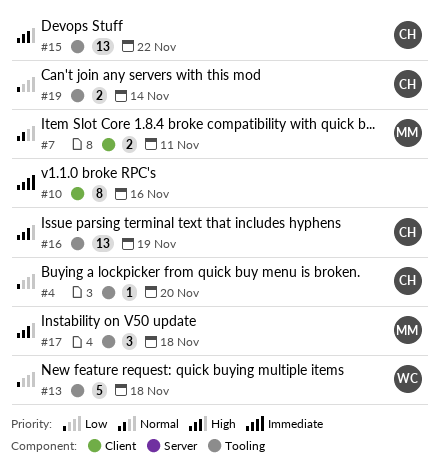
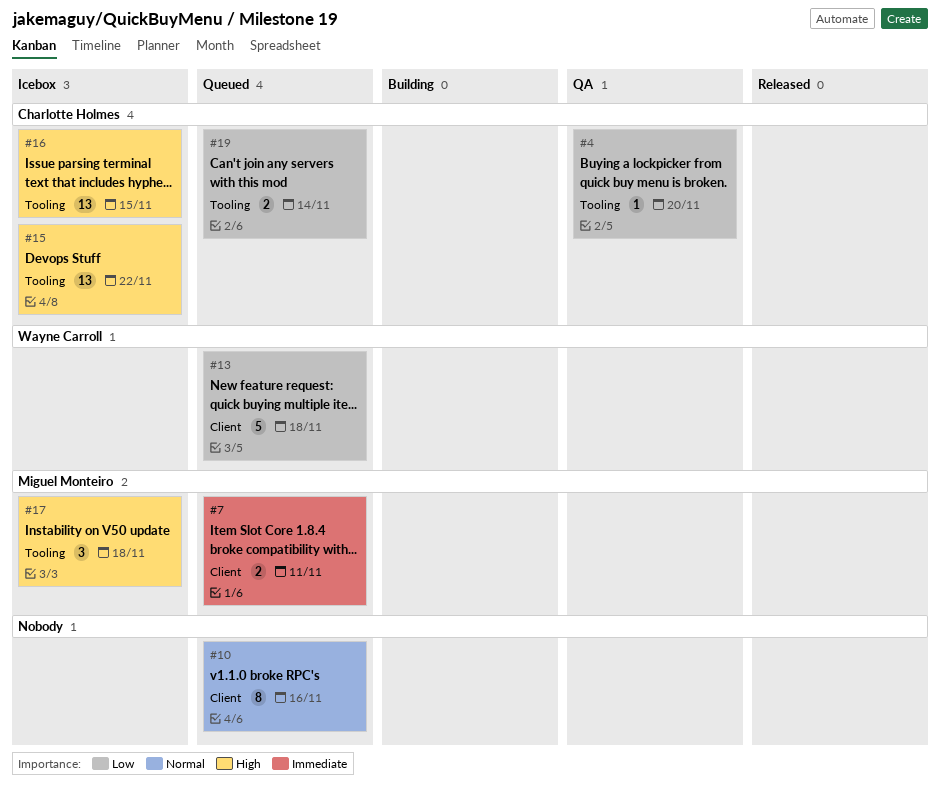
#7, priority: Normal -> Immediate
#10, priority: Immediate -> Normal
#13, label: Tooling -> Client
#16, due: Nov 19 -> Nov 15

